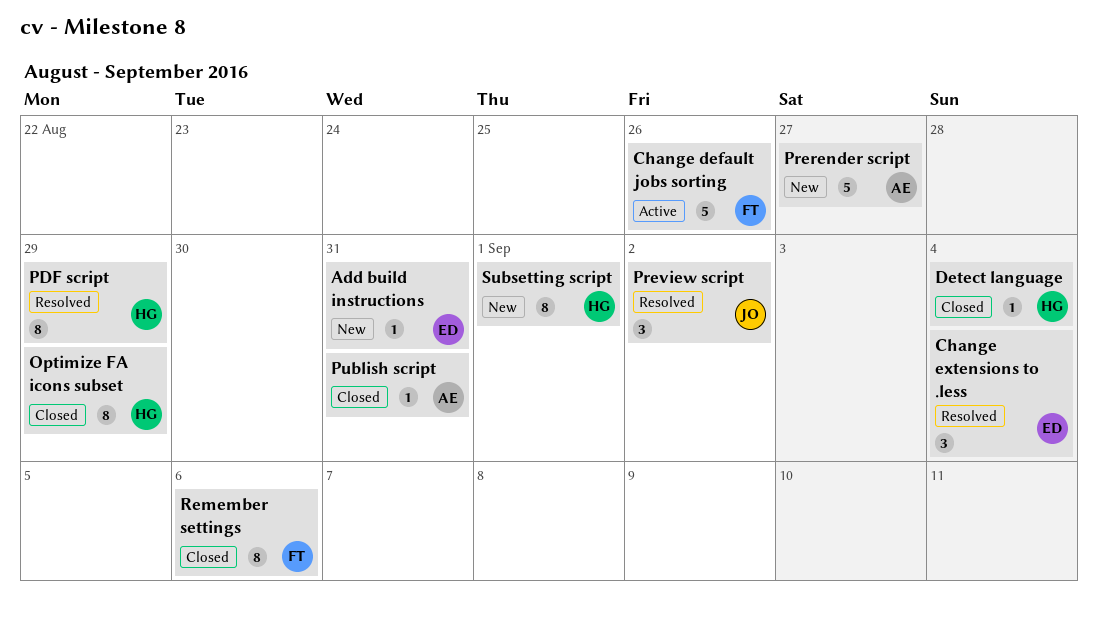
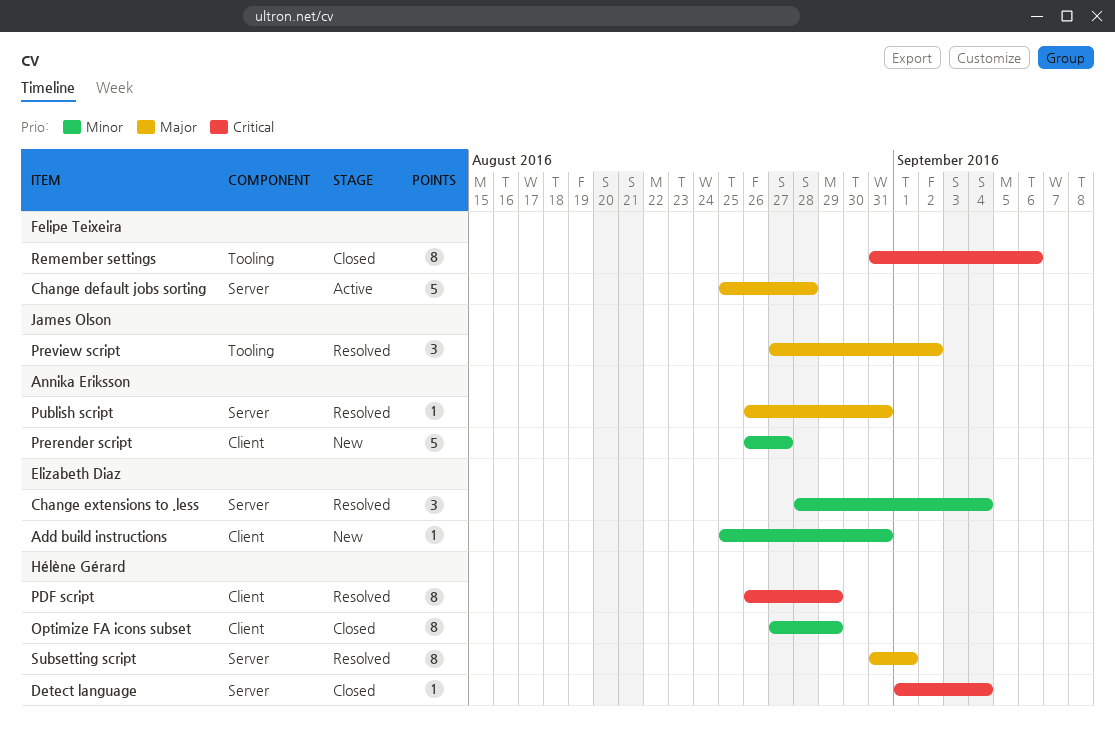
Change default jobs sorting, due: Aug 26 -> Aug 28
Publish script, status: Closed -> Resolved
Subsetting script, status: New -> Resolved

